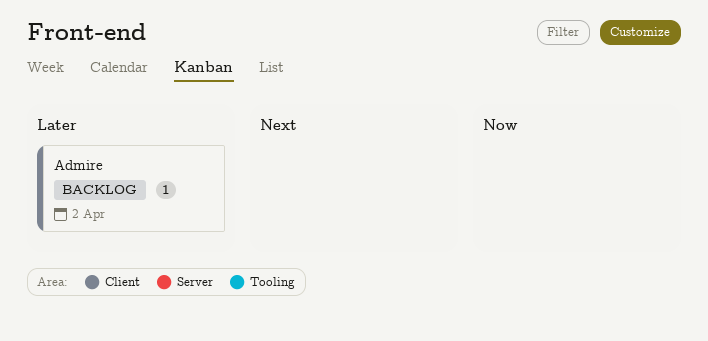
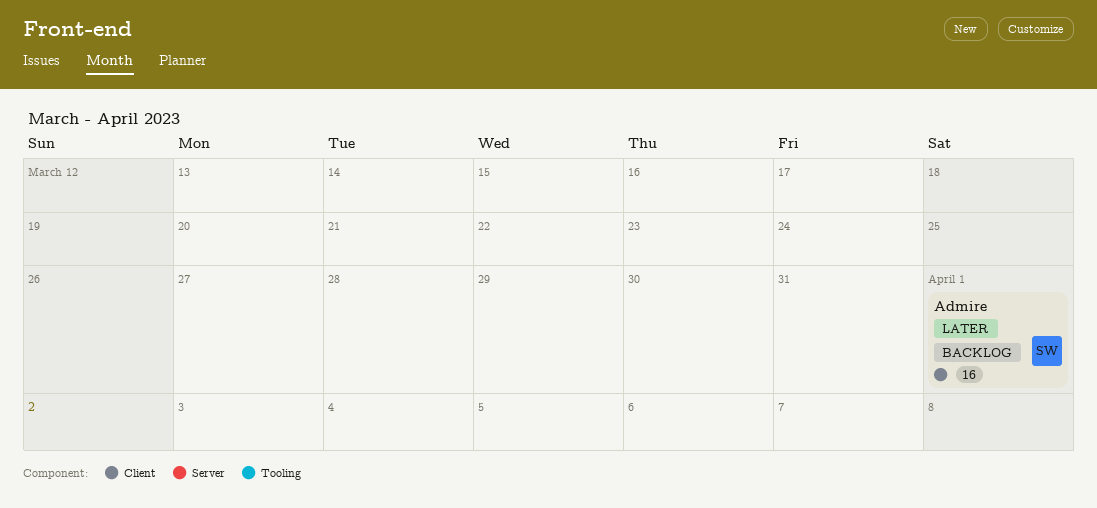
Admire, estimate: 1 -> 16
Admire, due: Apr 2 -> Apr 1

